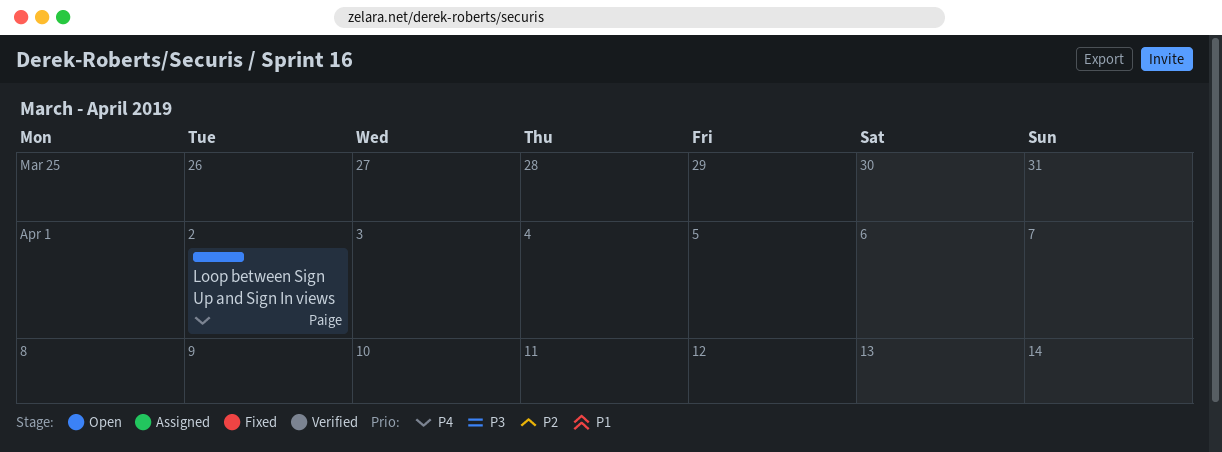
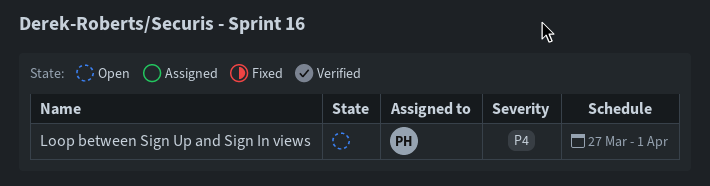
Loop between Sign Up and Sign In views, due: Apr 2 -> Apr 1

